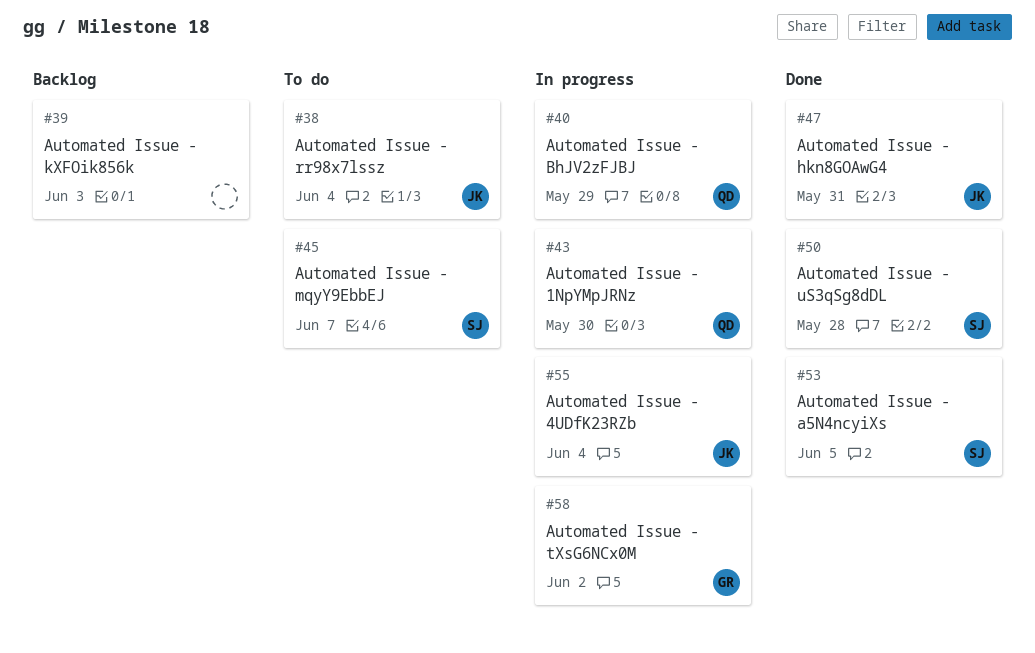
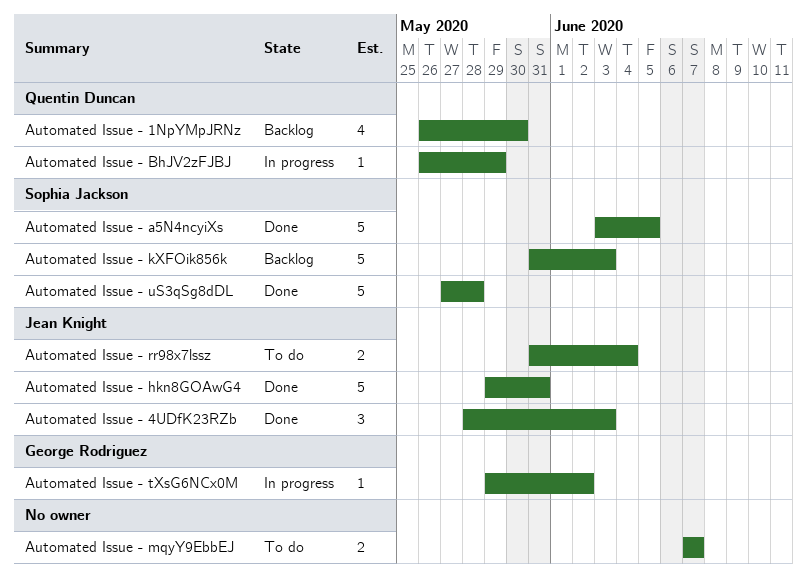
Automated Issue - 1NpYMpJRNz, status: In progress -> Backlog
Automated Issue - 4UDfK23RZb, status: In progress -> Done
Automated Issue - 4UDfK23RZb, due: Jun 4 -> Jun 3
Automated Issue - kXFOik856k, owner: none -> Sophia Jackson
Automated Issue - mqyY9EbbEJ, owner: Sophia Jackson -> none

